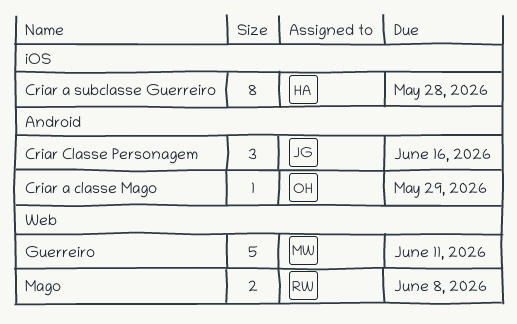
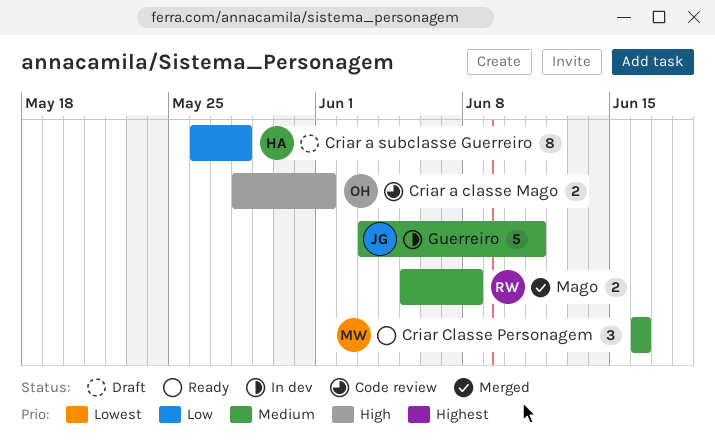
Criar a classe Mago, estimate: 1 -> 2
Criar a classe Mago, due: May 29 -> Jun 1
Criar Classe Personagem, owner: JG -> MW
Guerreiro, owner: MW -> JG

